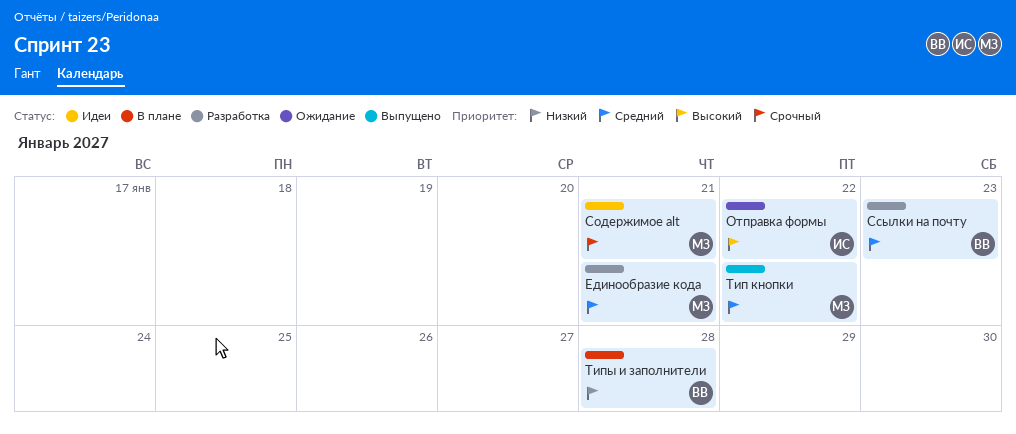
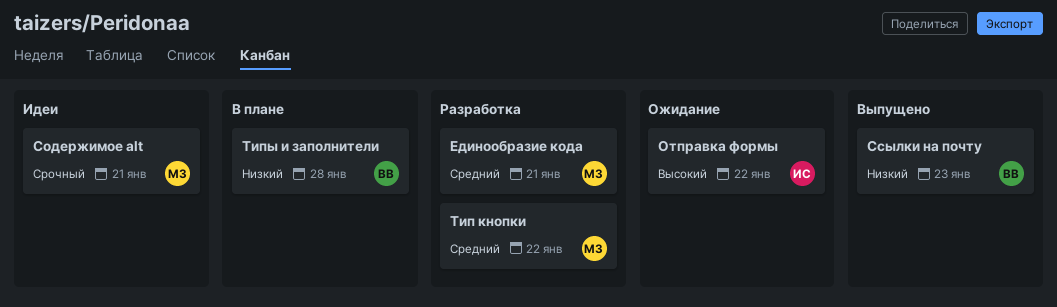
Ссылки на почту, status: Разработка -> Выпущено
Ссылки на почту, priority: Средний -> Низкий
Тип кнопки, status: Выпущено -> Разработка

